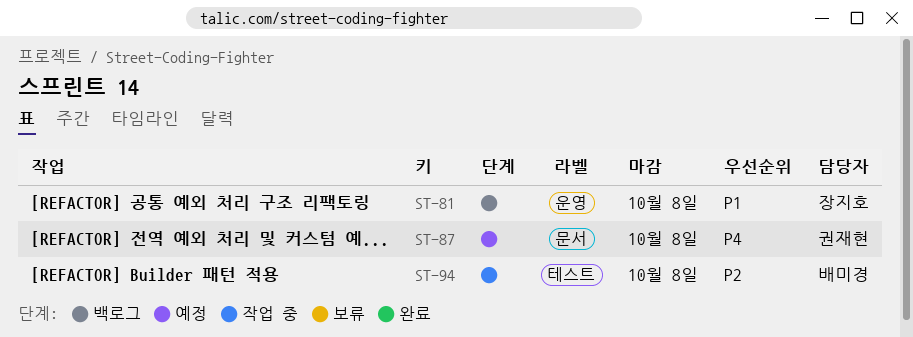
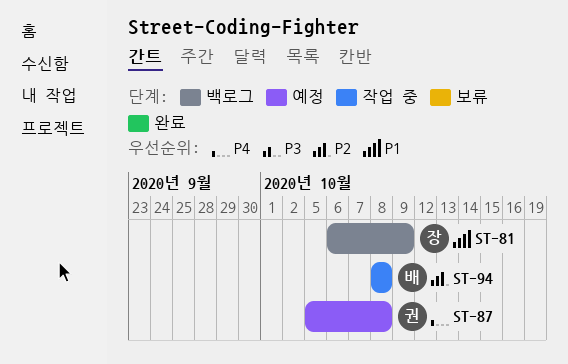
ST-81, due: Oct 8 -> Oct 9

